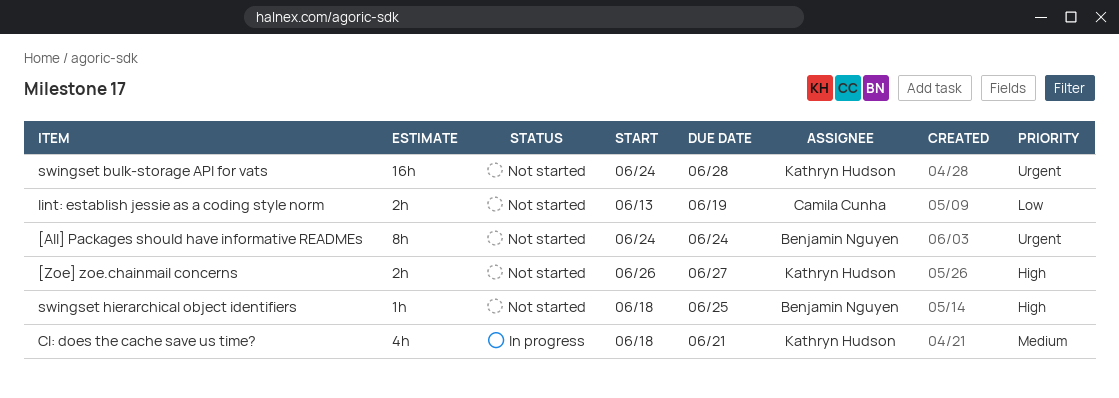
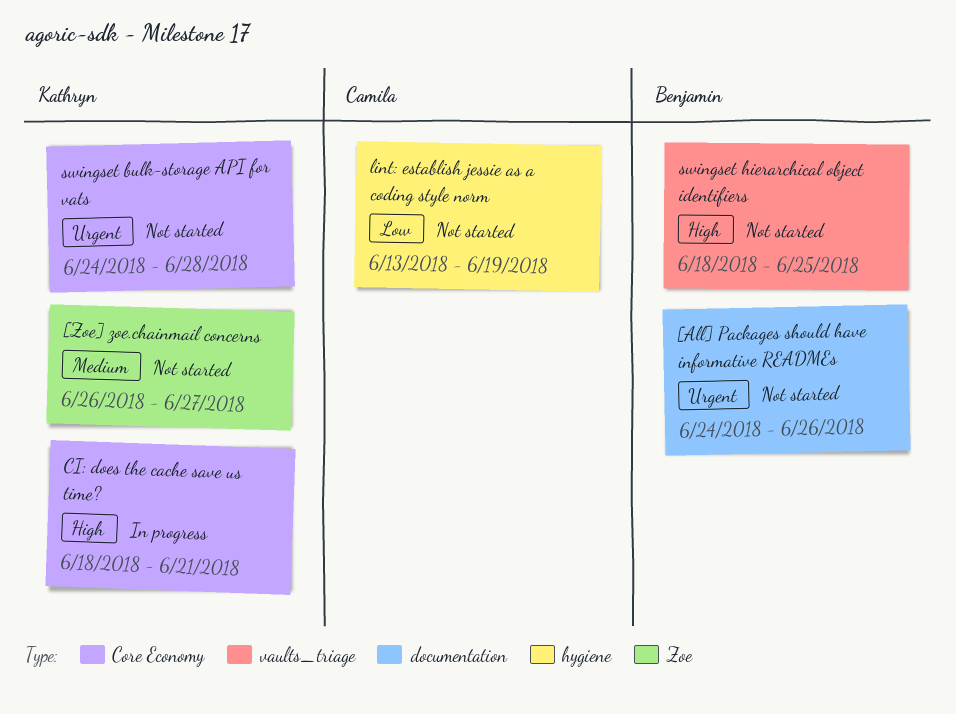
[All] Packages should have informative READMEs, due: Jun 24 -> Jun 26
[Zoe] zoe.chainmail concerns, priority: High -> Medium
CI: does the cache save us time?, priority: Medium -> High

